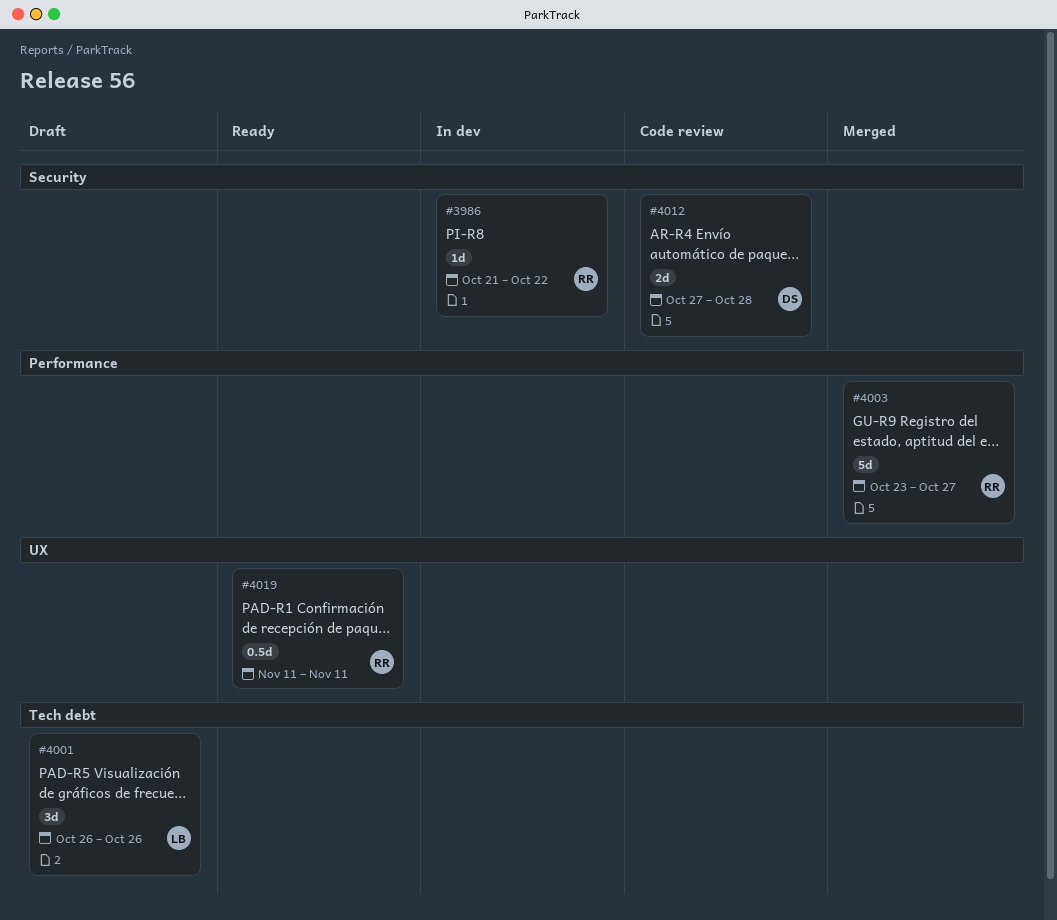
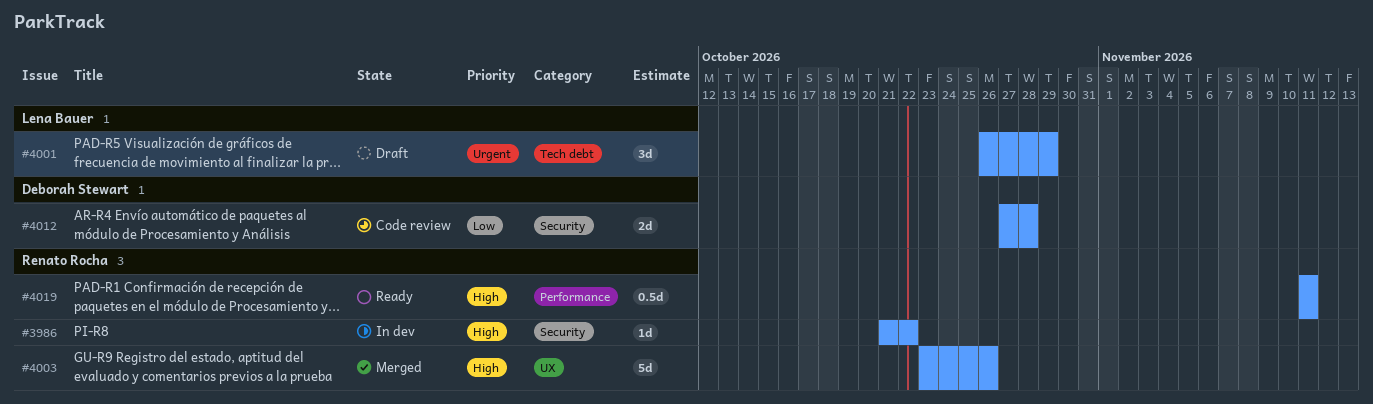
#4001, due: Oct 26 -> Oct 29
#4003, label: Performance -> UX
#4003, due: Oct 27 -> Oct 26
#4019, label: UX -> Performance

